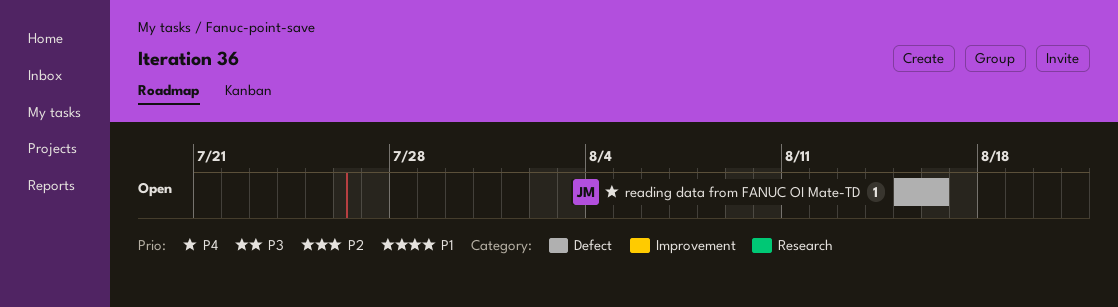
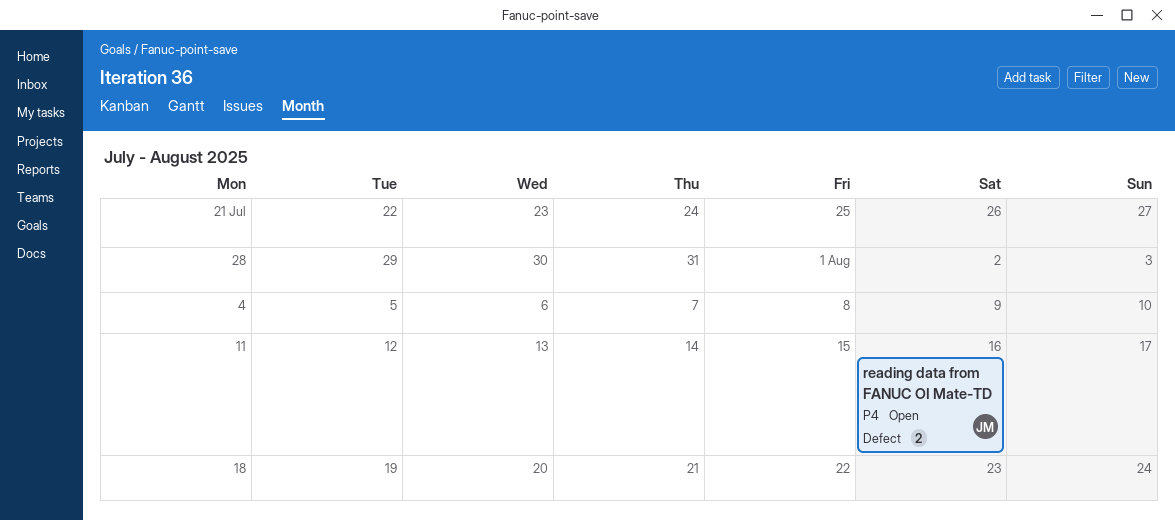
reading data from FANUC OI Mate-TD, estimate: 1 -> 2

